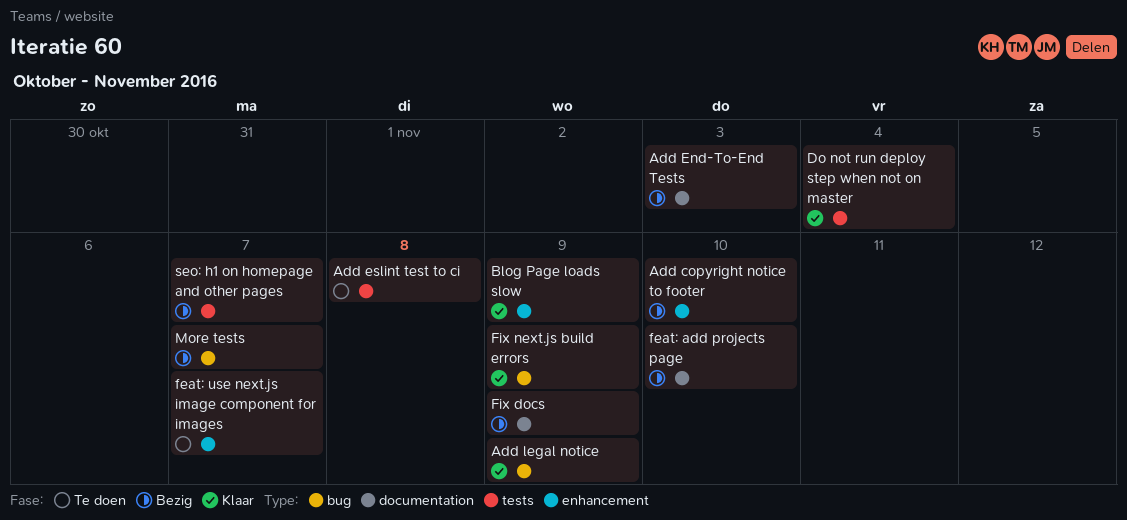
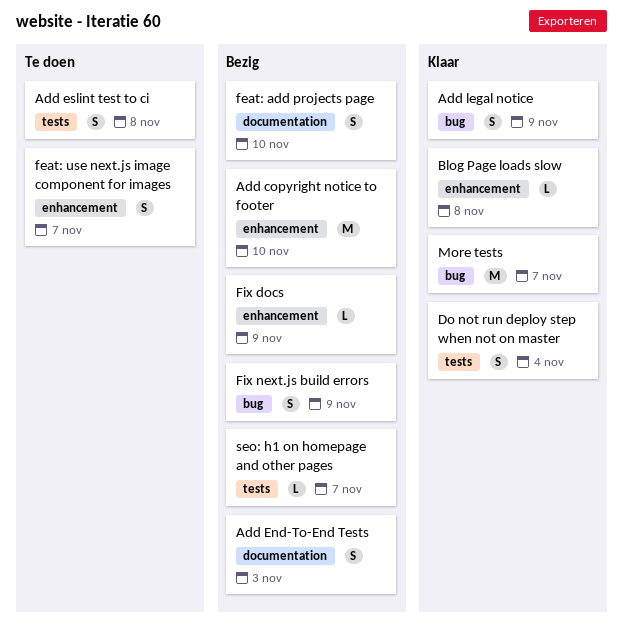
Blog Page loads slow, due: Nov 9 -> Nov 8
Fix docs, label: documentation -> enhancement
Fix next.js build errors, status: Klaar -> Bezig
More tests, status: Bezig -> Klaar

